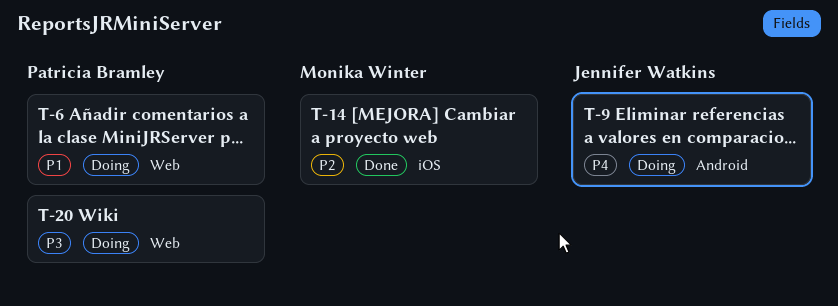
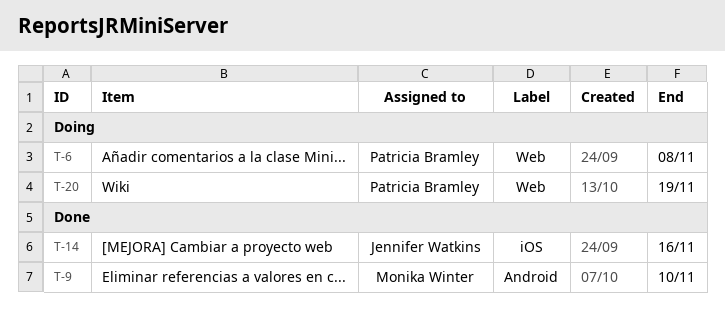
T-9, status: Doing -> Done
T-9, owner: Jennifer Watkins -> Monika Winter
T-14, owner: Monika Winter -> Jennifer Watkins

